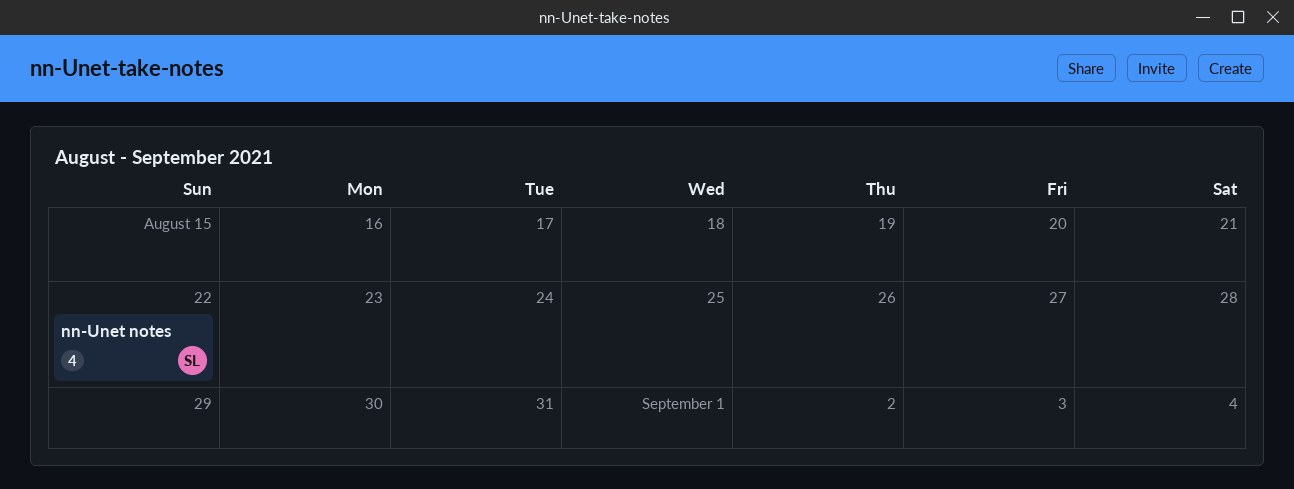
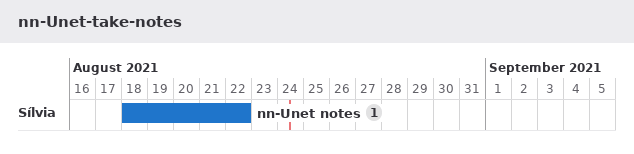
nn-Unet notes, estimate: 4 -> 1

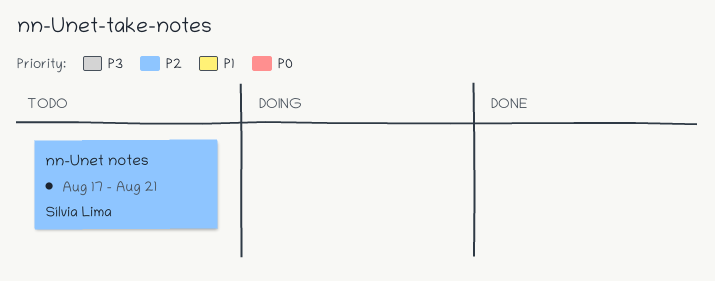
nn-Unet notes, start: Aug 18 -> Aug 17
nn-Unet notes, due: Aug 22 -> Aug 21

